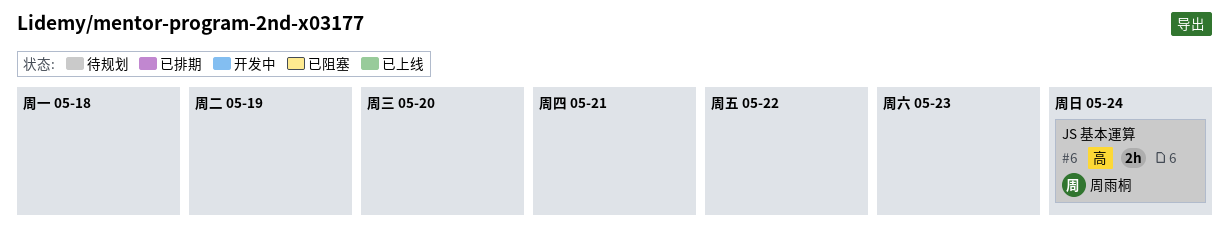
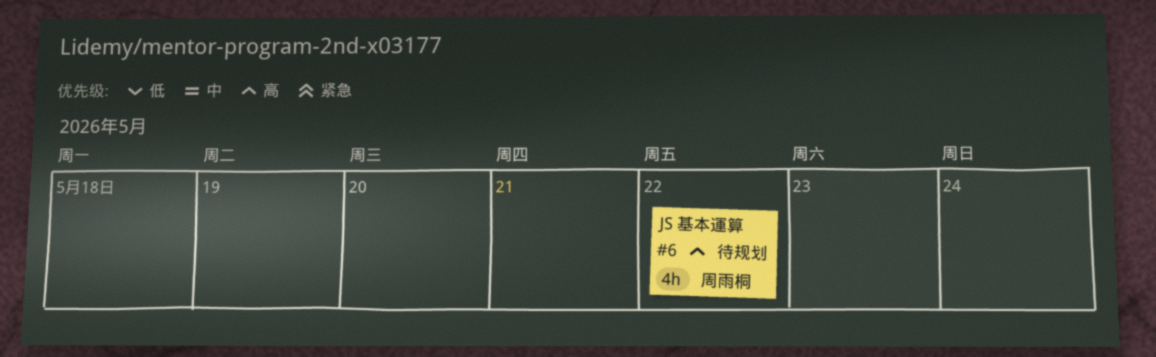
#6, estimate: 2h -> 4h
#6, due: May 24 -> May 22

